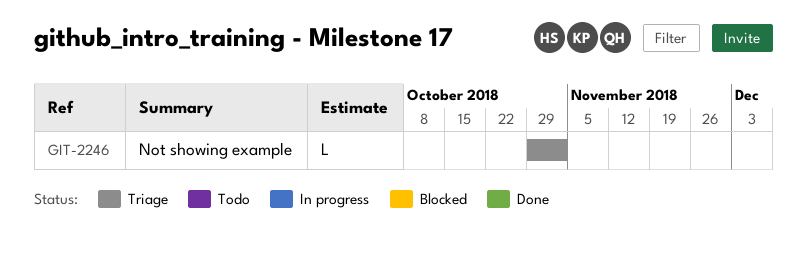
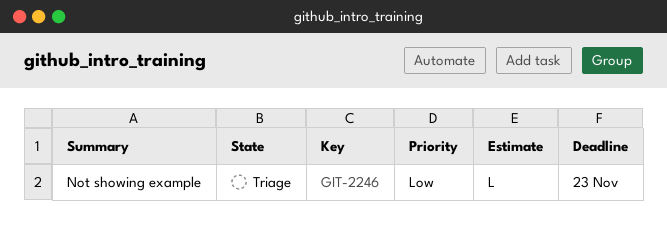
GIT-2246, due: Nov 2 -> Nov 23

